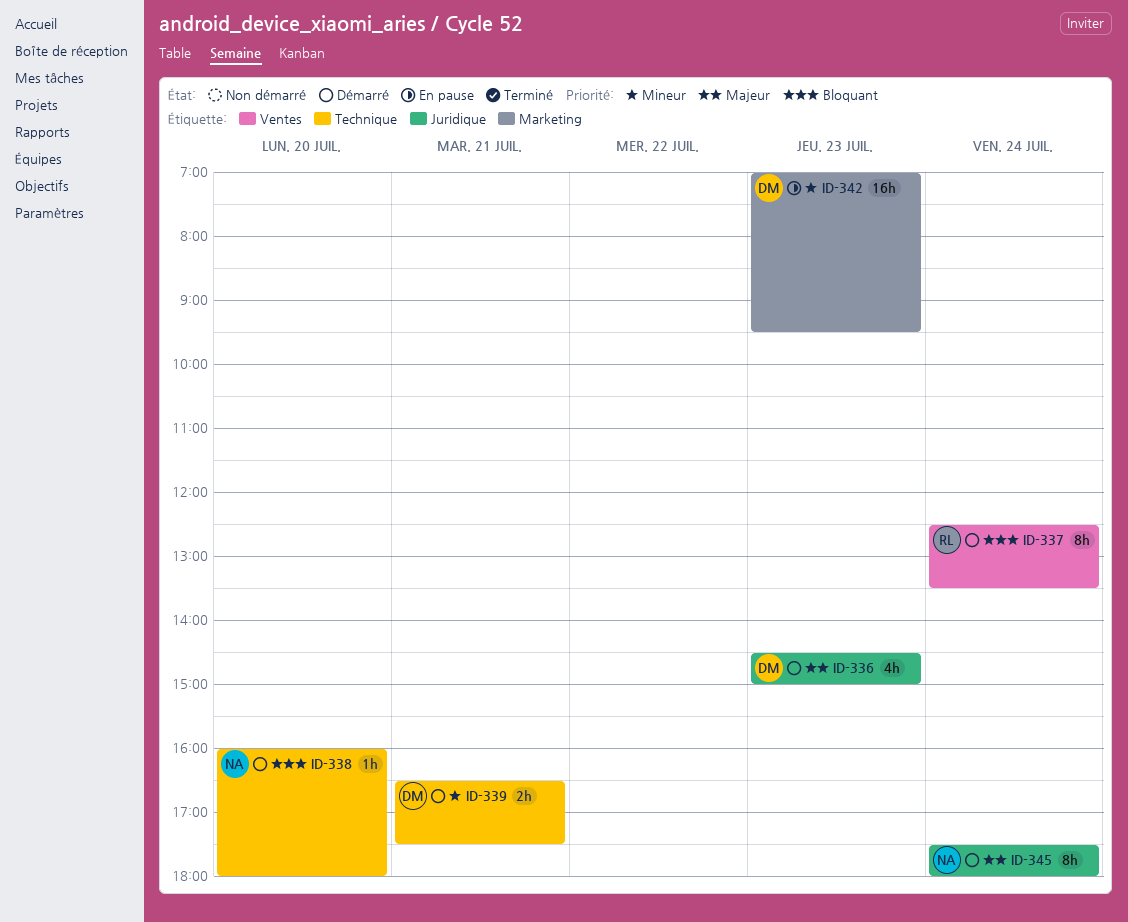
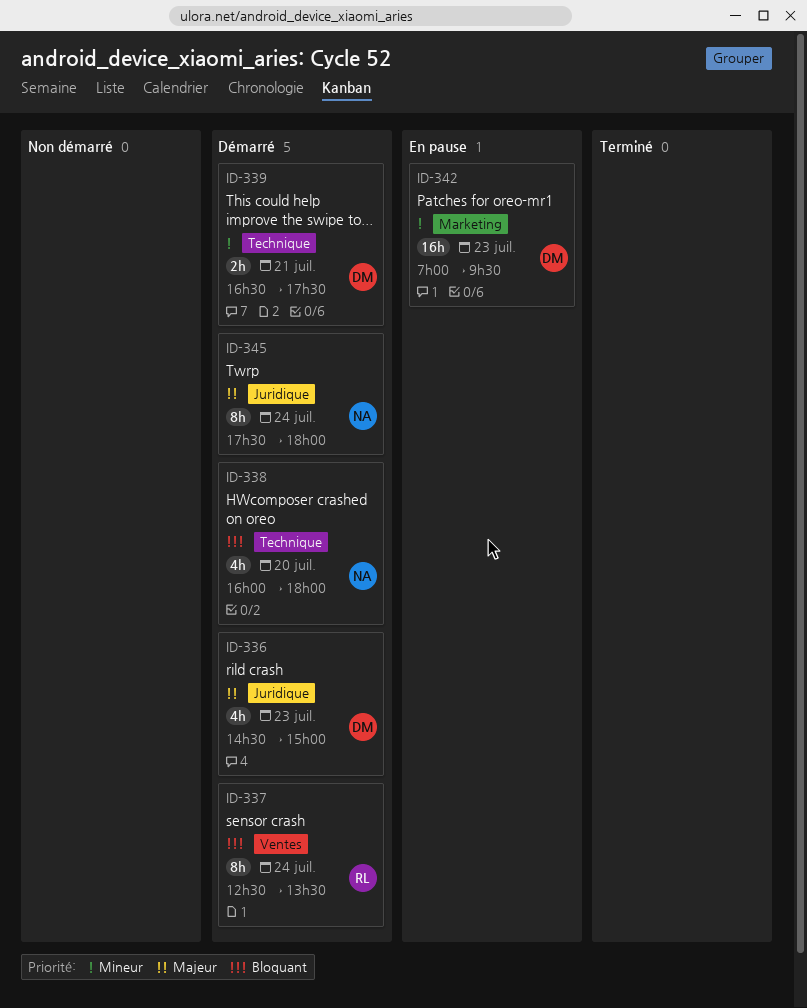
ID-338, estimate: 1h -> 4h

